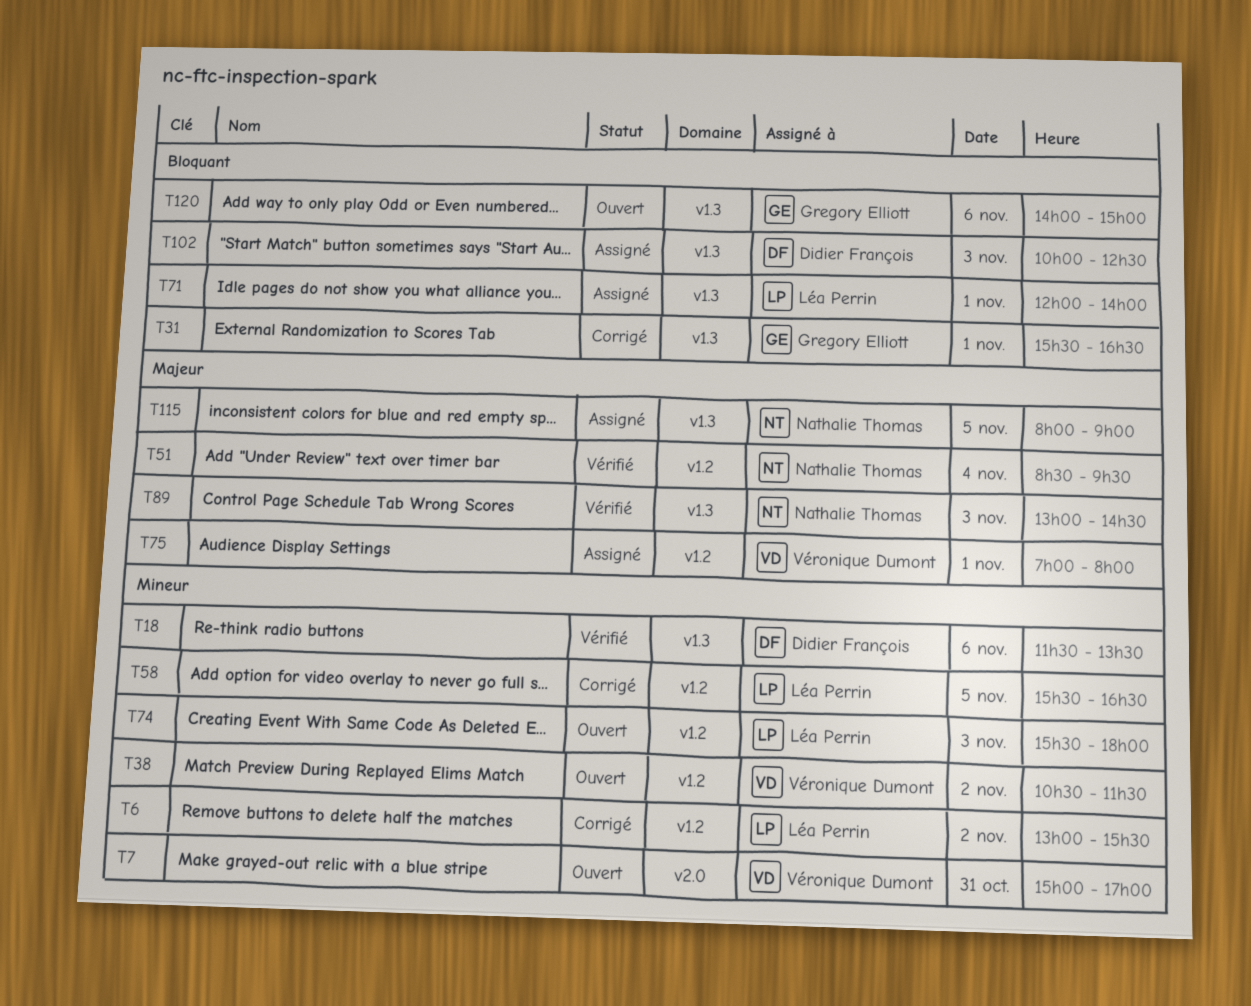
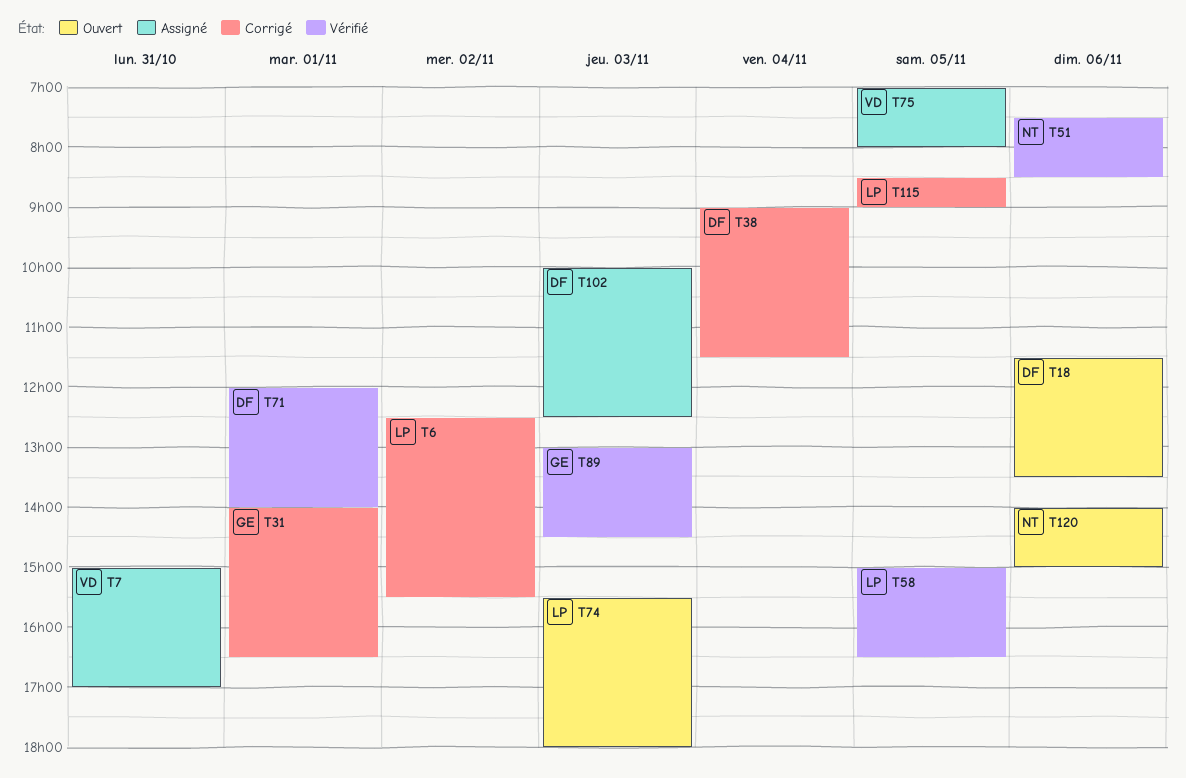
T6, begins: 13:00 -> 12:30
T7, status: Ouvert -> Assigné
T18, status: Vérifié -> Ouvert
T31, begins: 15:30 -> 14:00
T38, status: Ouvert -> Corrigé
T38, owner: Véronique Dumont -> Didier François
T38, day: Nov 2 -> Nov 4
T38, begins: 10:30 -> 09:00
T51, day: Nov 4 -> Nov 6
T51, begins: 08:30 -> 07:30
T51, ends: 09:30 -> 08:30
T58, status: Corrigé -> Vérifié
T58, begins: 15:30 -> 15:00
T71, status: Assigné -> Vérifié
T71, owner: Léa Perrin -> Didier François
T75, day: Nov 1 -> Nov 5
T89, owner: Nathalie Thomas -> Gregory Elliott
T115, status: Assigné -> Corrigé
T115, owner: Nathalie Thomas -> Léa Perrin
T115, begins: 08:00 -> 08:30
T120, owner: Gregory Elliott -> Nathalie Thomas

